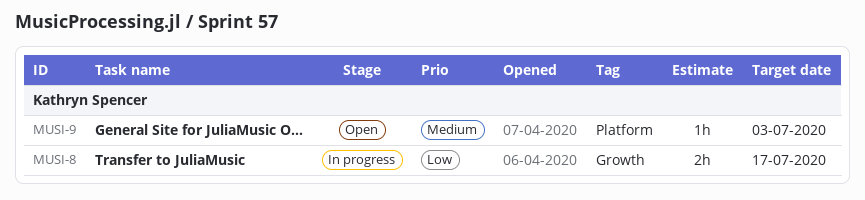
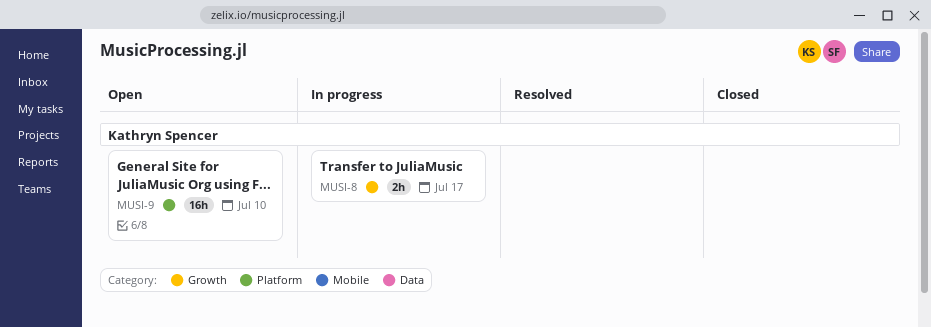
MUSI-9, estimate: 1h -> 16h
MUSI-9, due: Jul 3 -> Jul 10

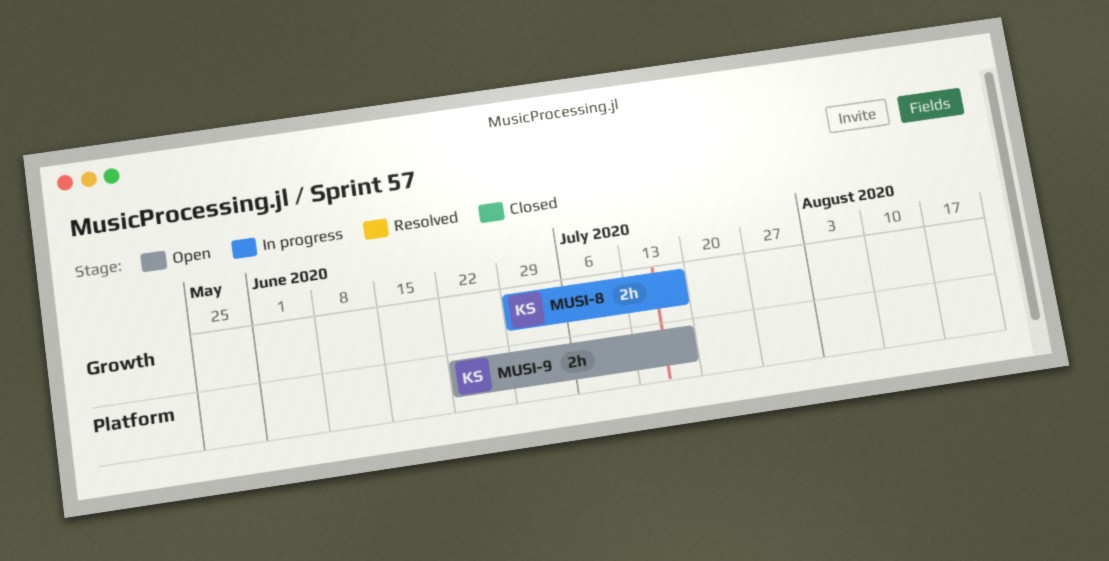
MUSI-9, estimate: 16h -> 2h
MUSI-9, due: Jul 10 -> Jul 17

